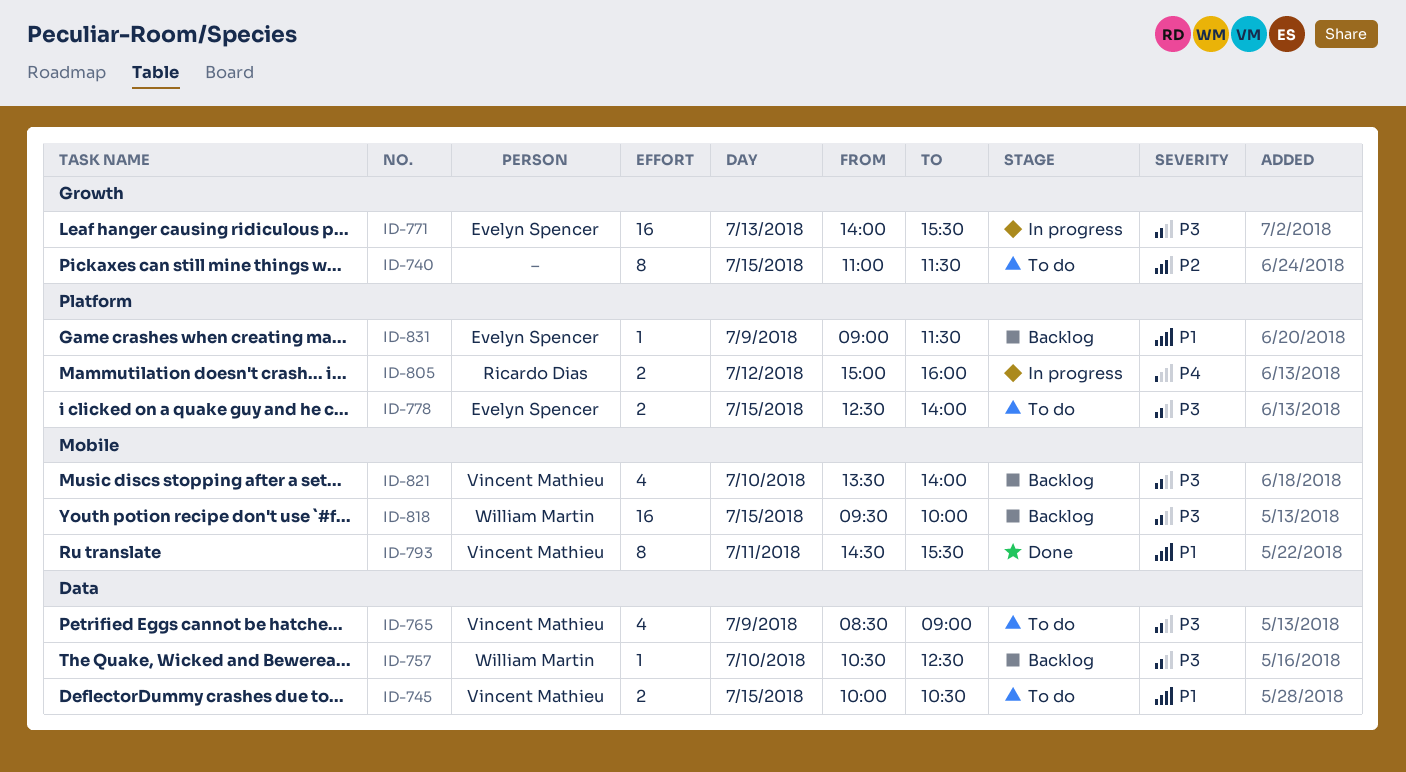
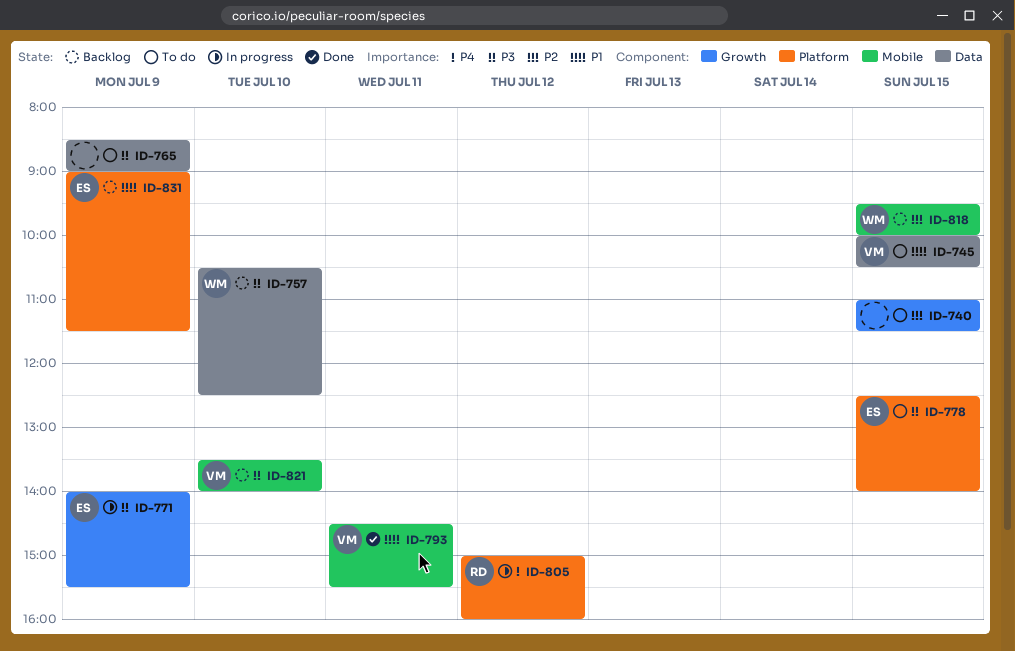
ID-765, owner: Vincent Mathieu -> none
ID-771, day: Jul 13 -> Jul 9
ID-818, priority: P3 -> P2

